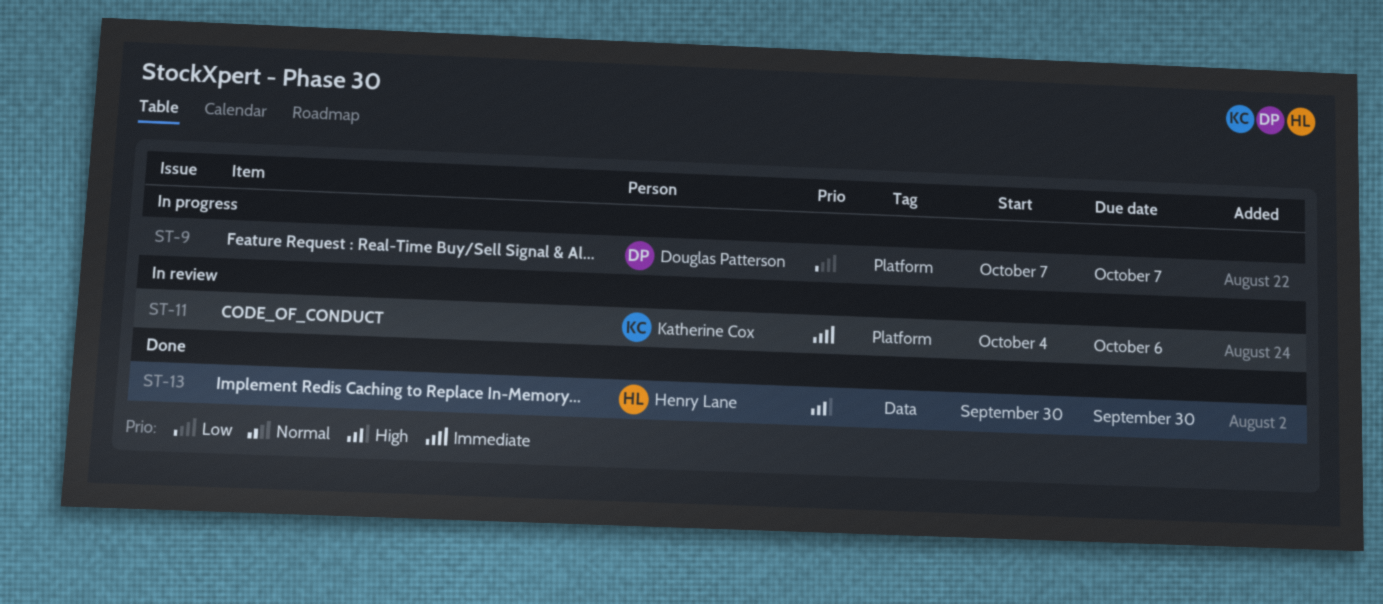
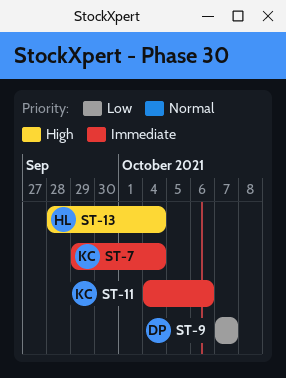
ST-7: none -> present
ST-13, start: Sep 30 -> Sep 28
ST-13, due: Sep 30 -> Oct 4

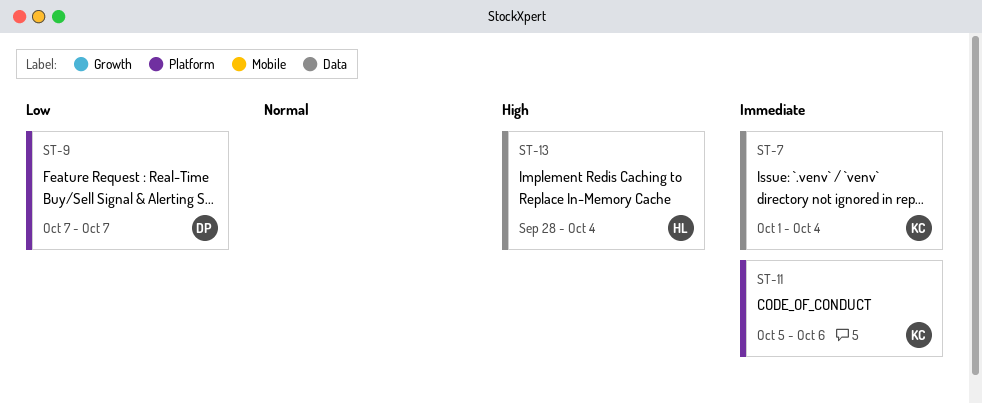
ST-7, start: Sep 29 -> Oct 1
ST-11, start: Oct 4 -> Oct 5

